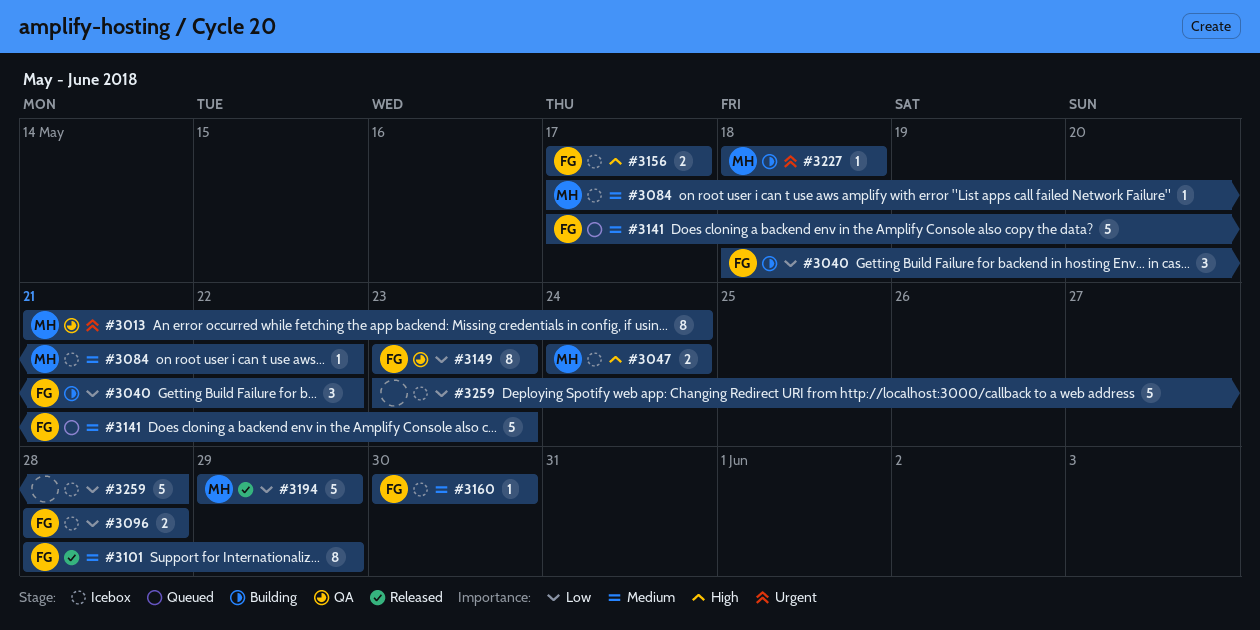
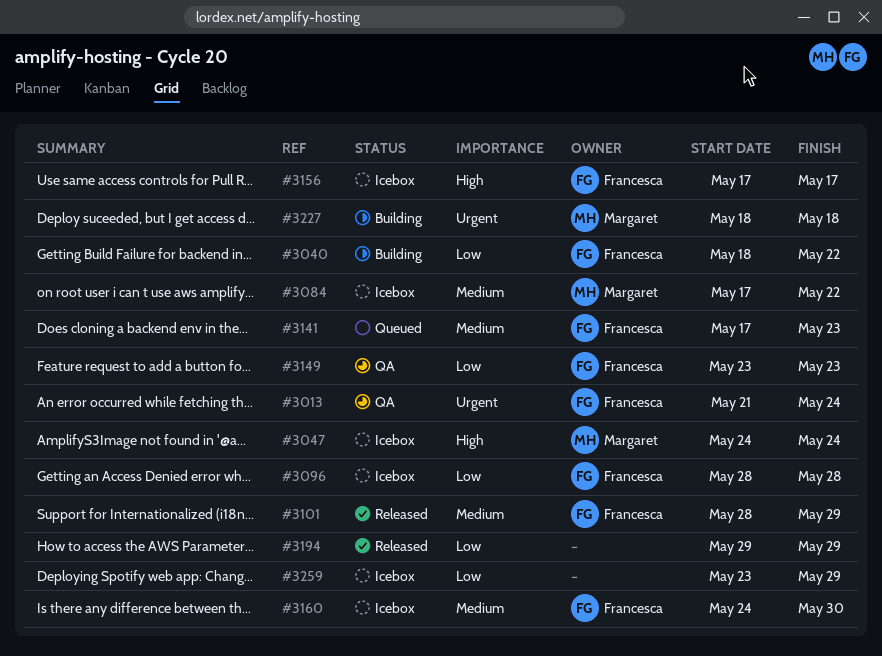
#3013, owner: Margaret -> Francesca
#3160, start: May 30 -> May 24
#3194, owner: Margaret -> none
#3259, due: May 28 -> May 29

